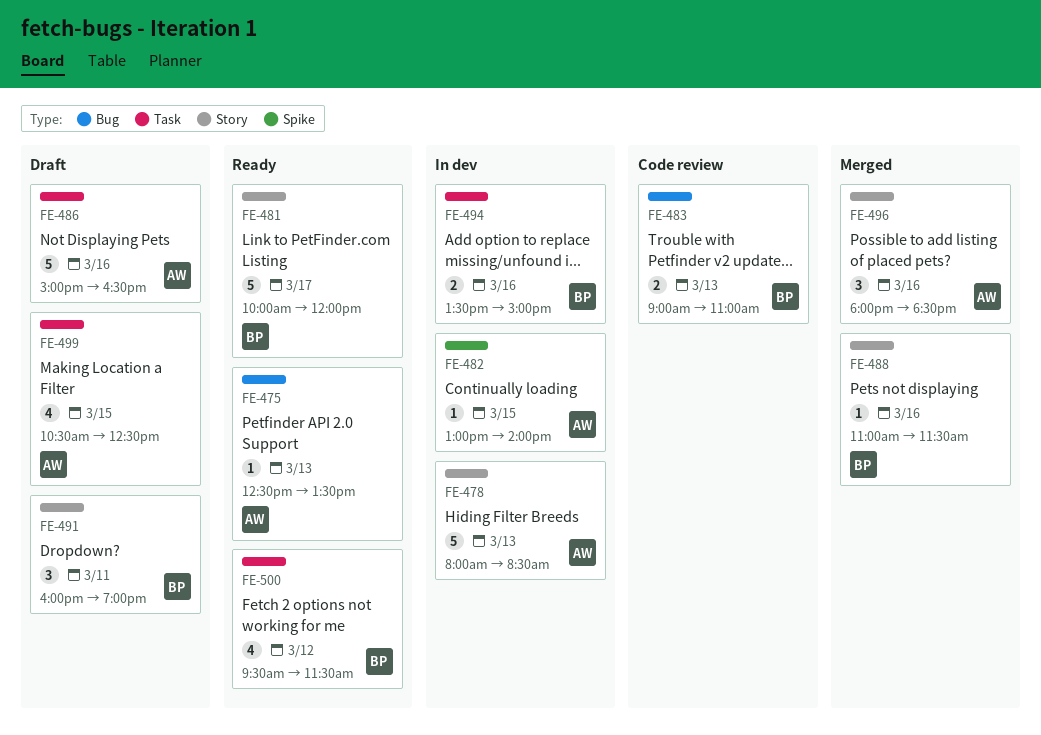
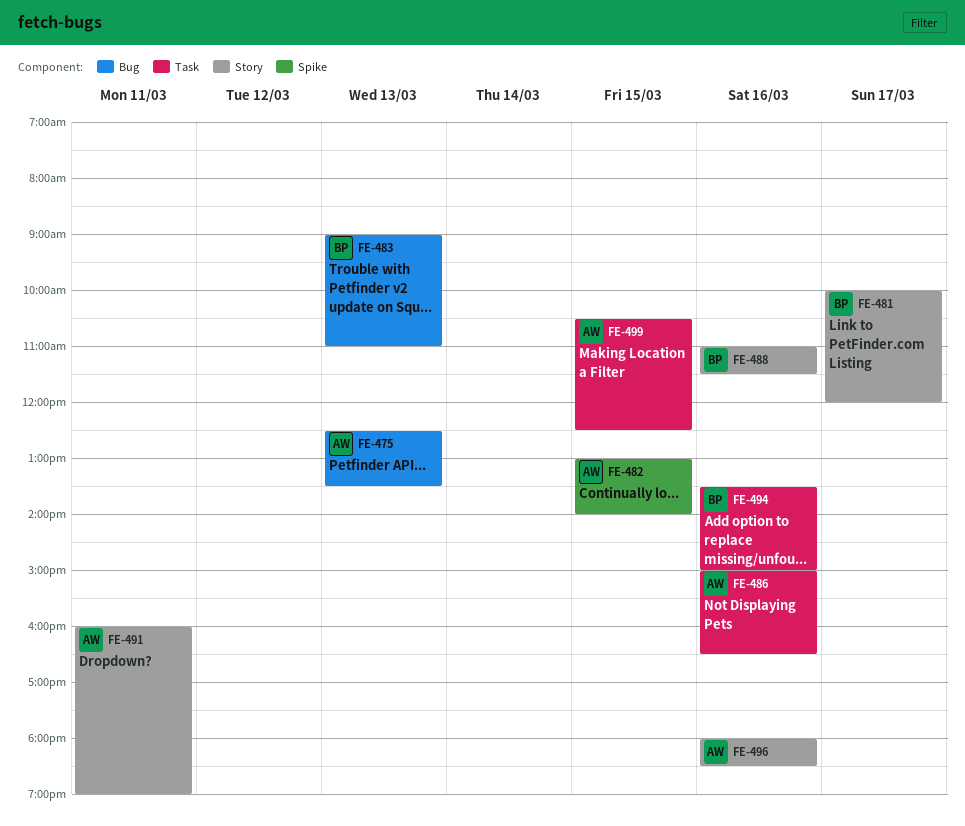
FE-478: present -> none
FE-491, owner: BP -> AW
FE-500: present -> none

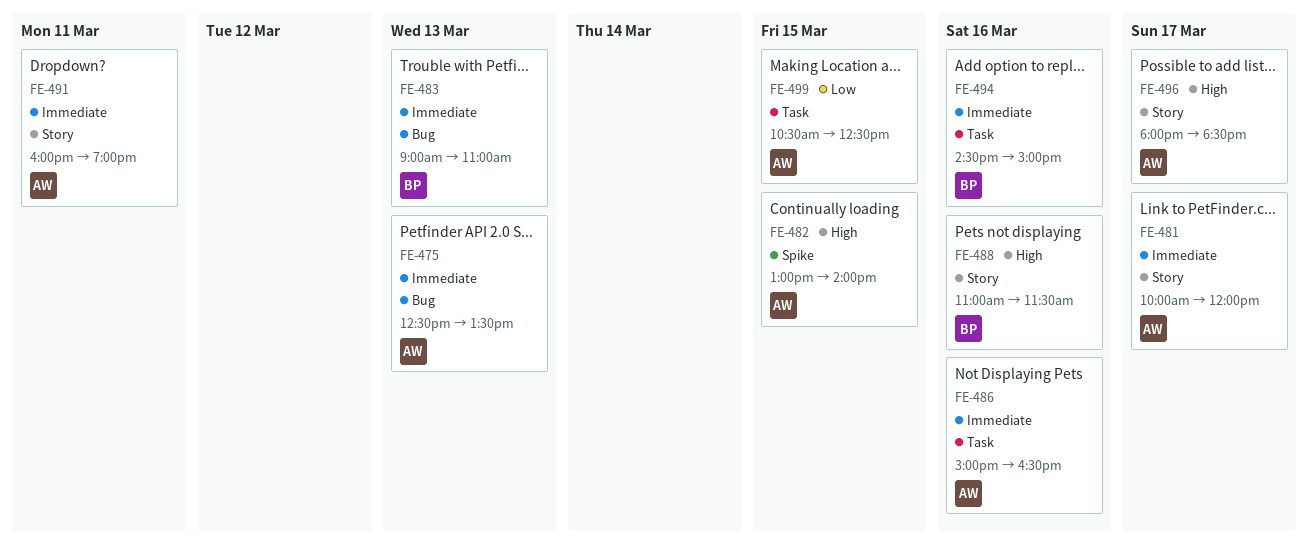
FE-481, owner: BP -> AW
FE-494, begins: 13:30 -> 14:30
FE-496, day: Mar 16 -> Mar 17

